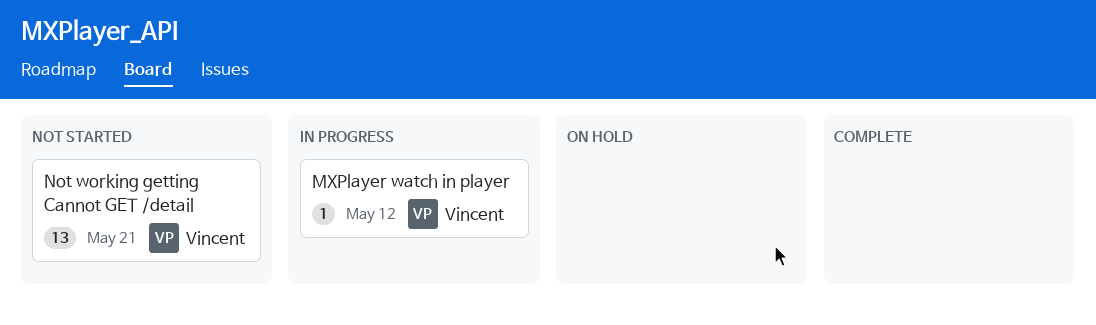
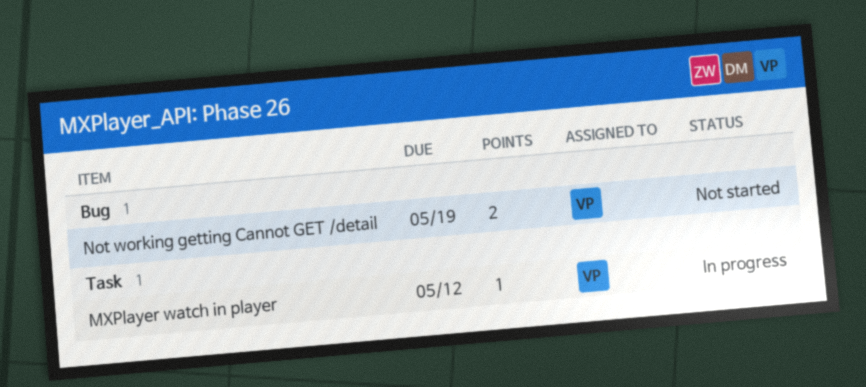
Not working getting Cannot GET /detail, estimate: 13 -> 2
Not working getting Cannot GET /detail, due: May 21 -> May 19

